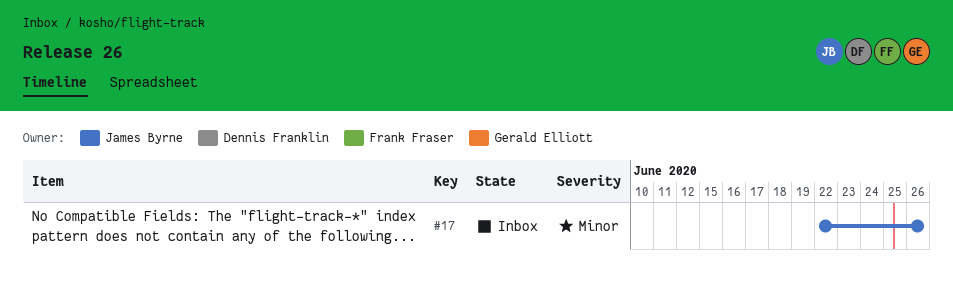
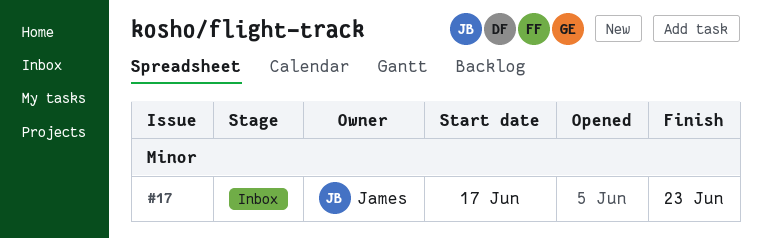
#17, start: Jun 22 -> Jun 17
#17, due: Jun 26 -> Jun 23

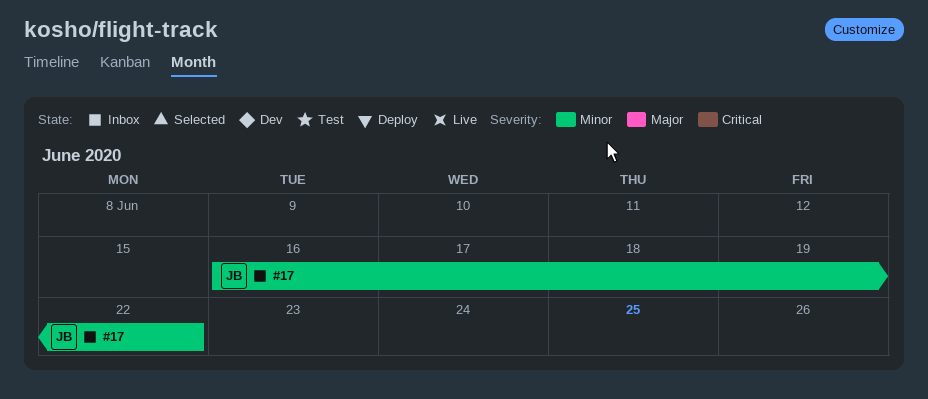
#17, start: Jun 17 -> Jun 16
#17, due: Jun 23 -> Jun 22

